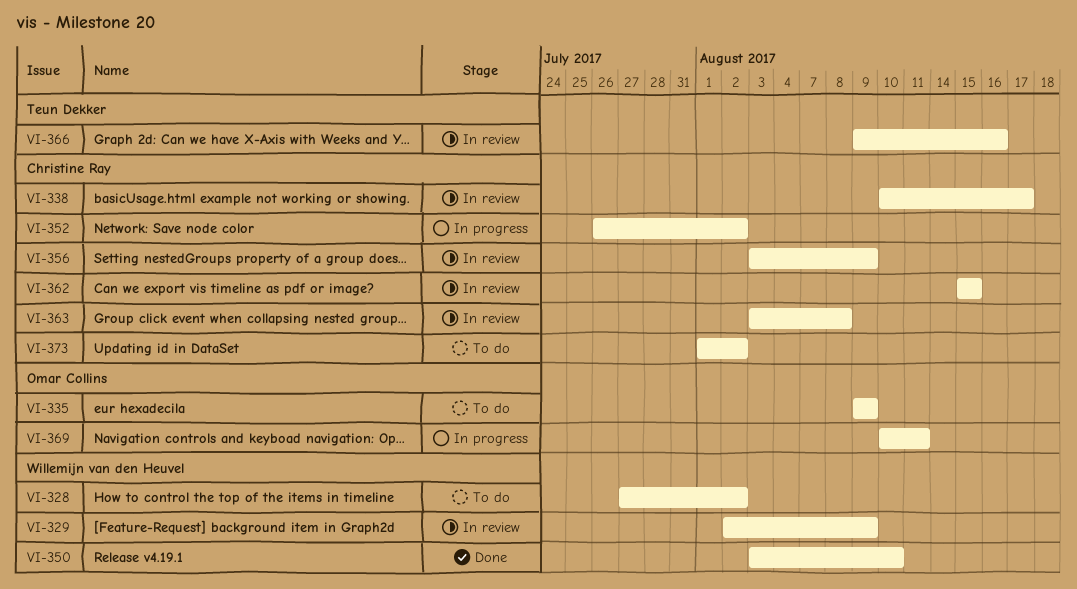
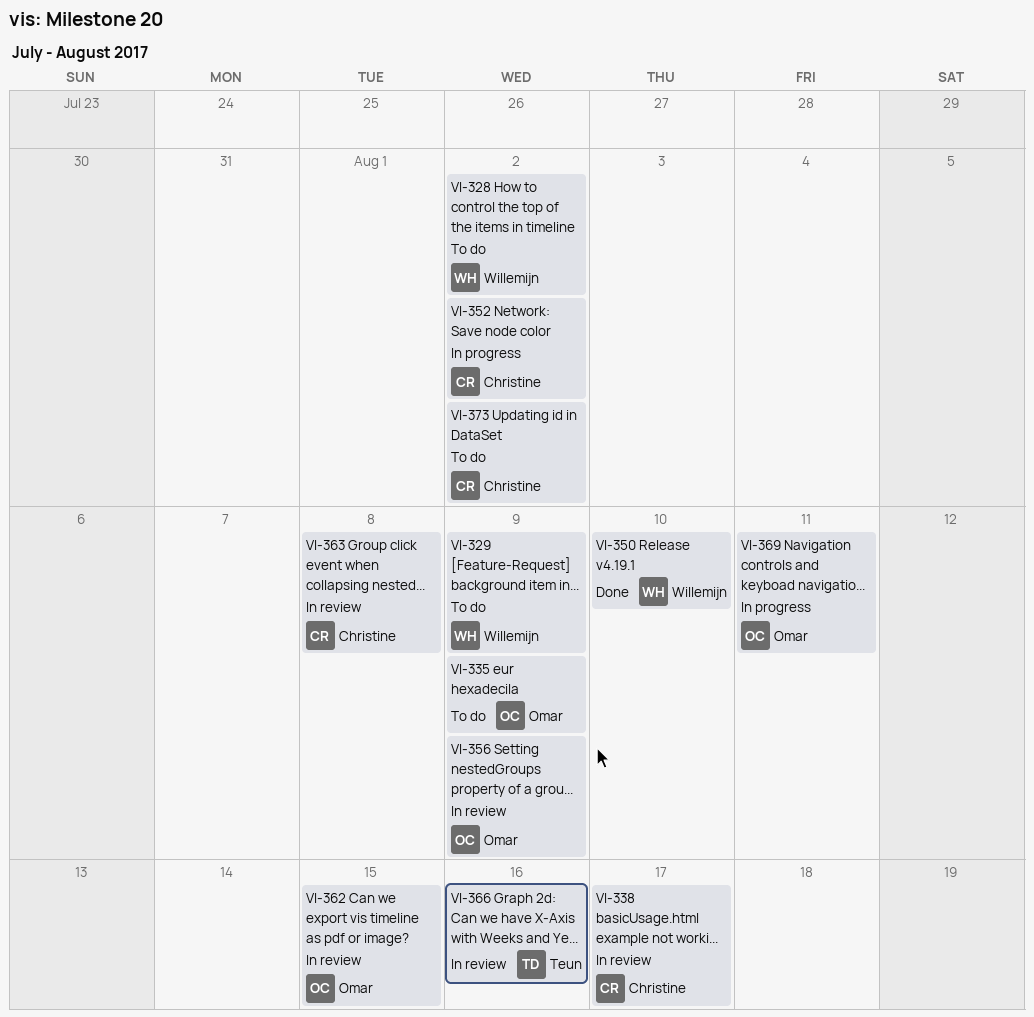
VI-329, status: In review -> To do
VI-356, owner: Christine Ray -> Omar Collins
VI-362, owner: Christine Ray -> Omar Collins

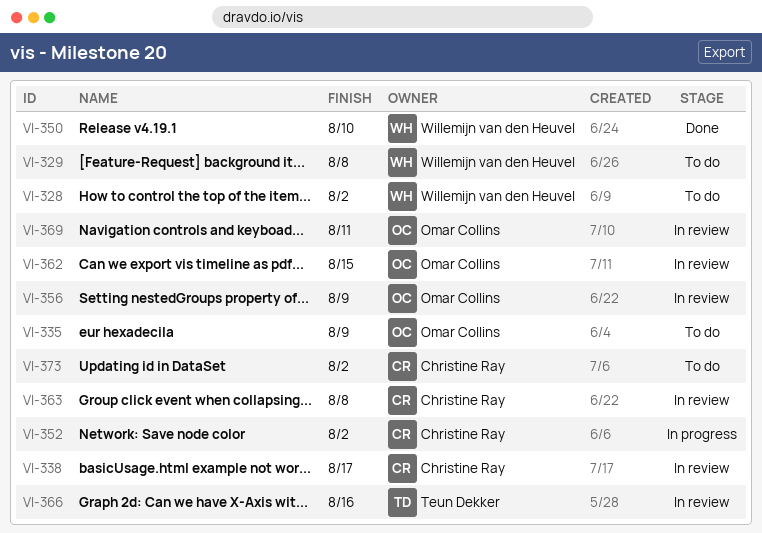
VI-329, due: Aug 9 -> Aug 8
VI-369, status: In progress -> In review

